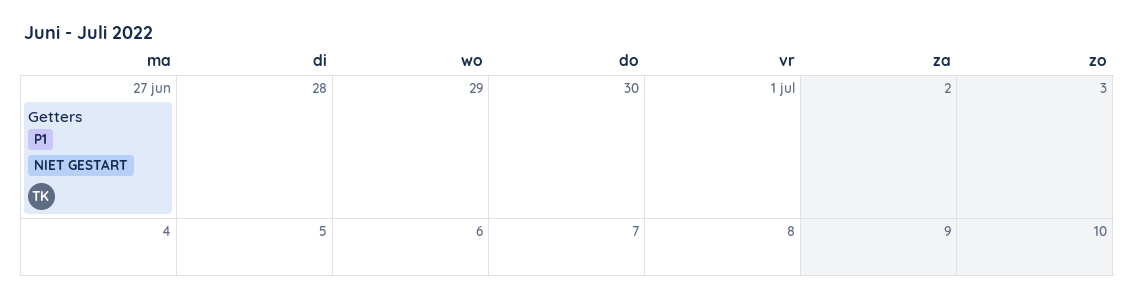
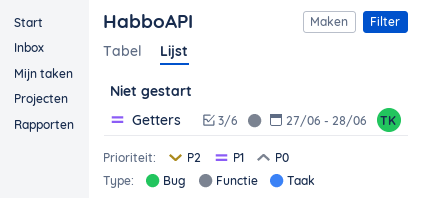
Getters, due: Jun 27 -> Jun 28

